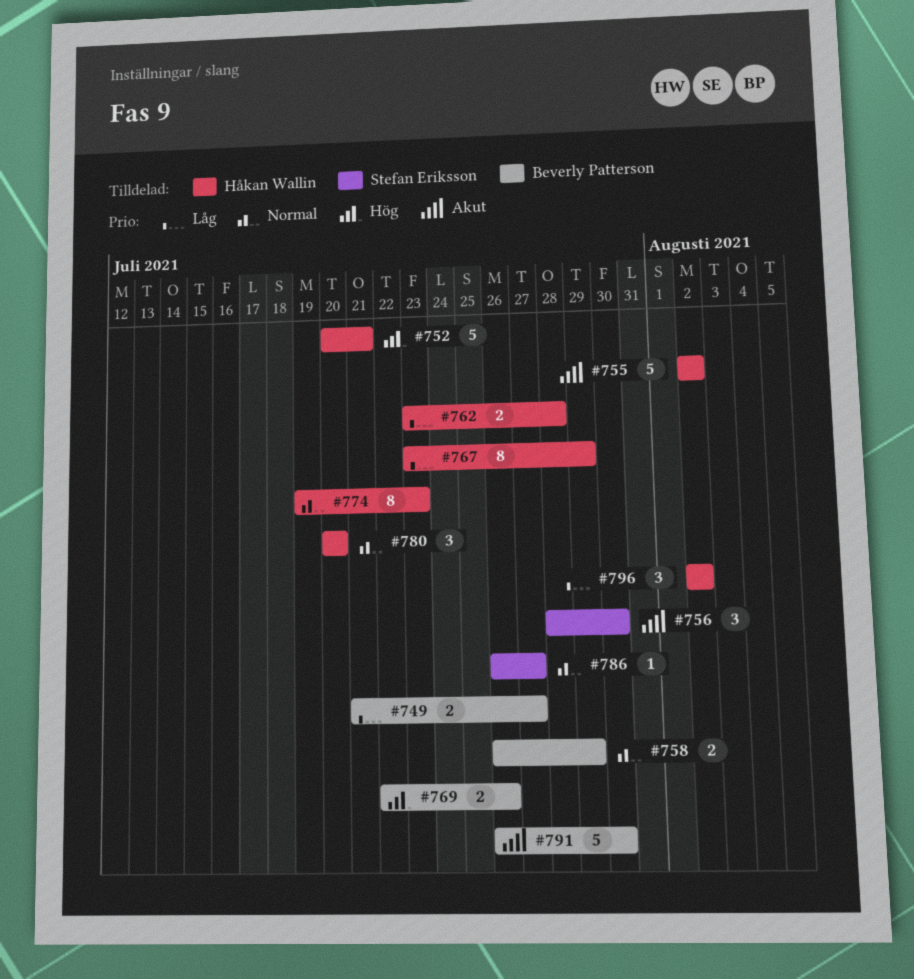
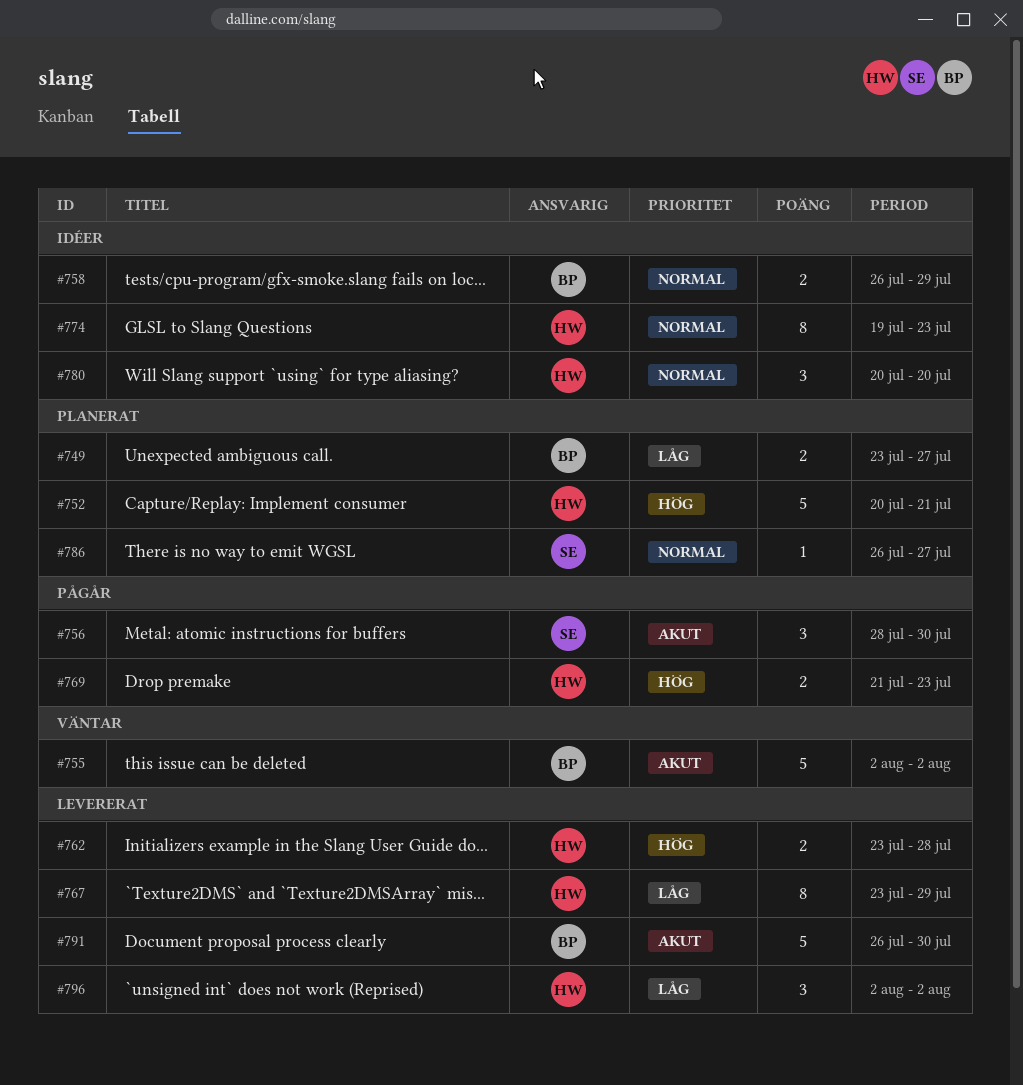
#749, start: Jul 21 -> Jul 23
#755, owner: Håkan Wallin -> Beverly Patterson
#762, priority: Låg -> Hög
#769, owner: Beverly Patterson -> Håkan Wallin
#769, start: Jul 22 -> Jul 21
#769, due: Jul 26 -> Jul 23

